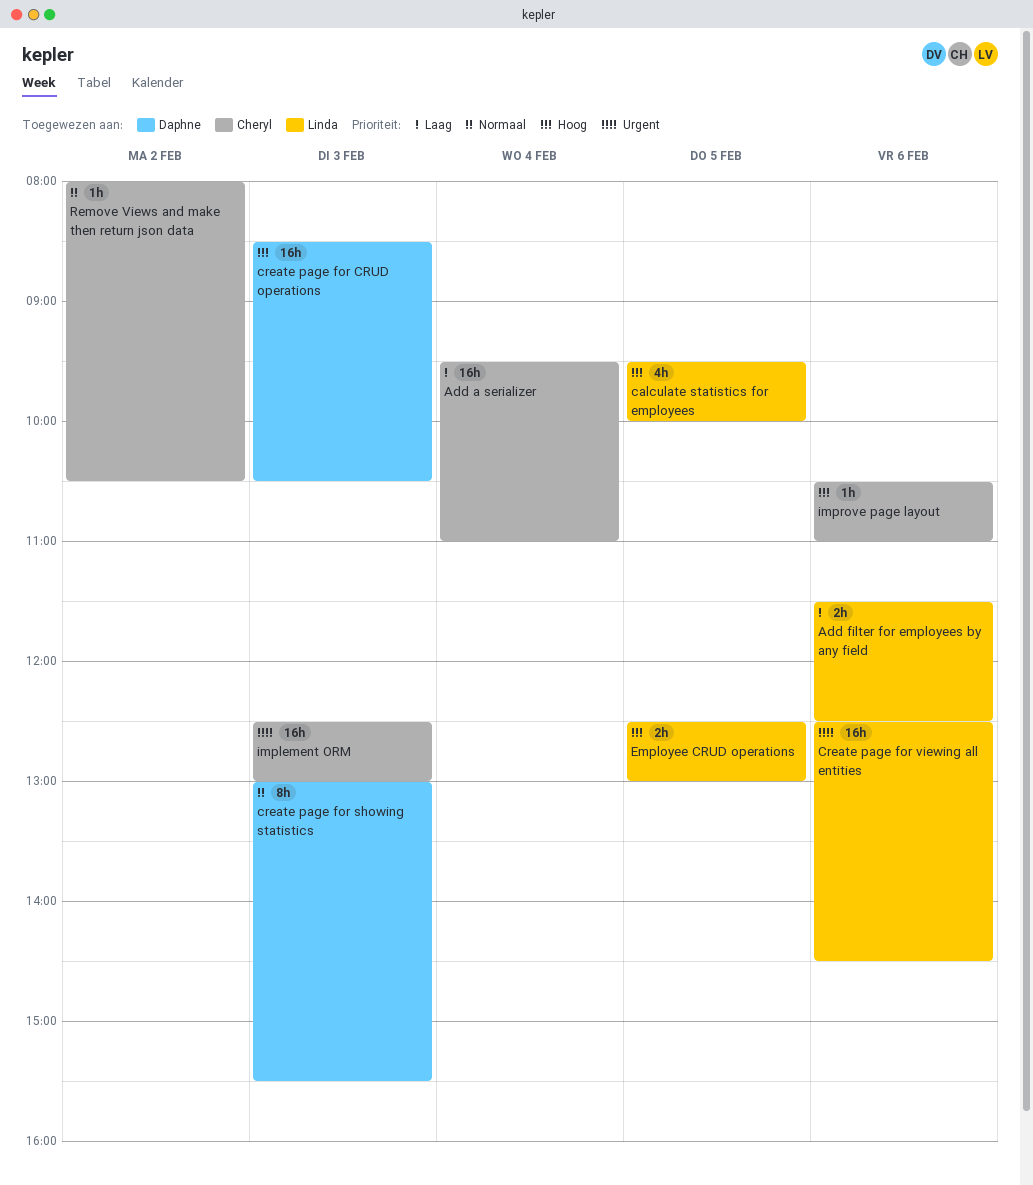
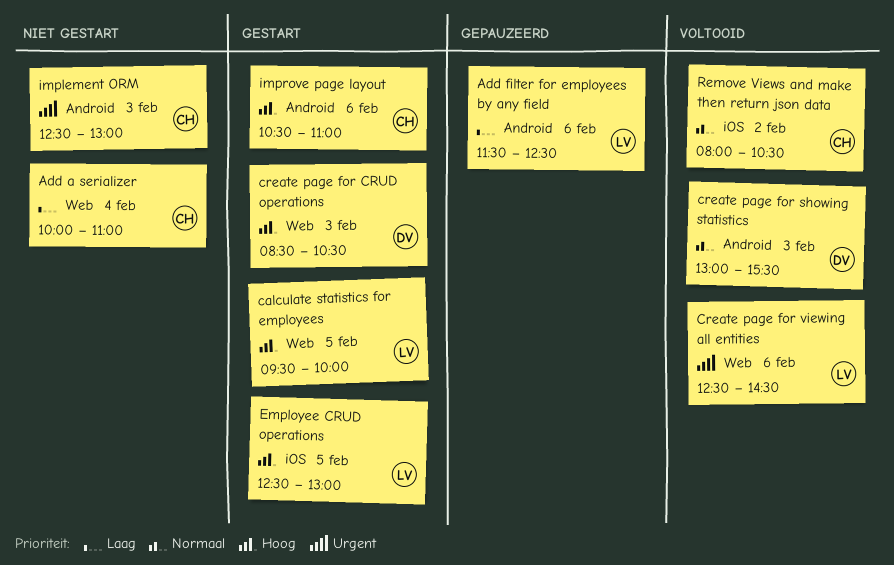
Add a serializer, begins: 09:30 -> 10:00

